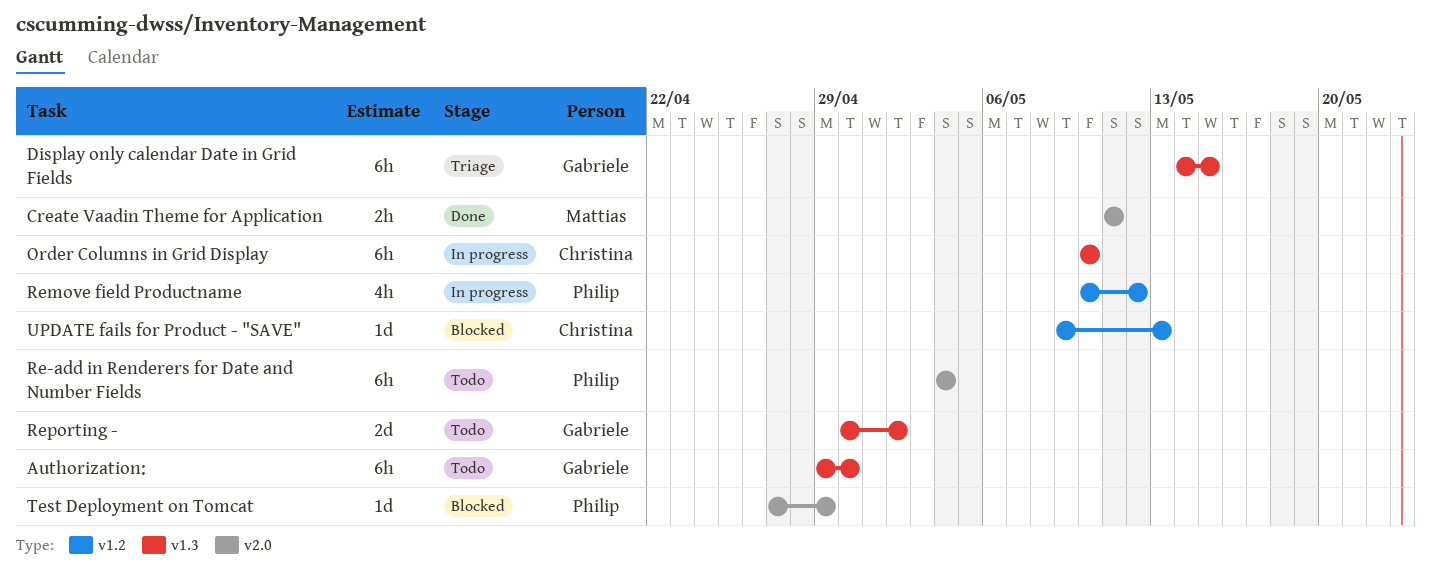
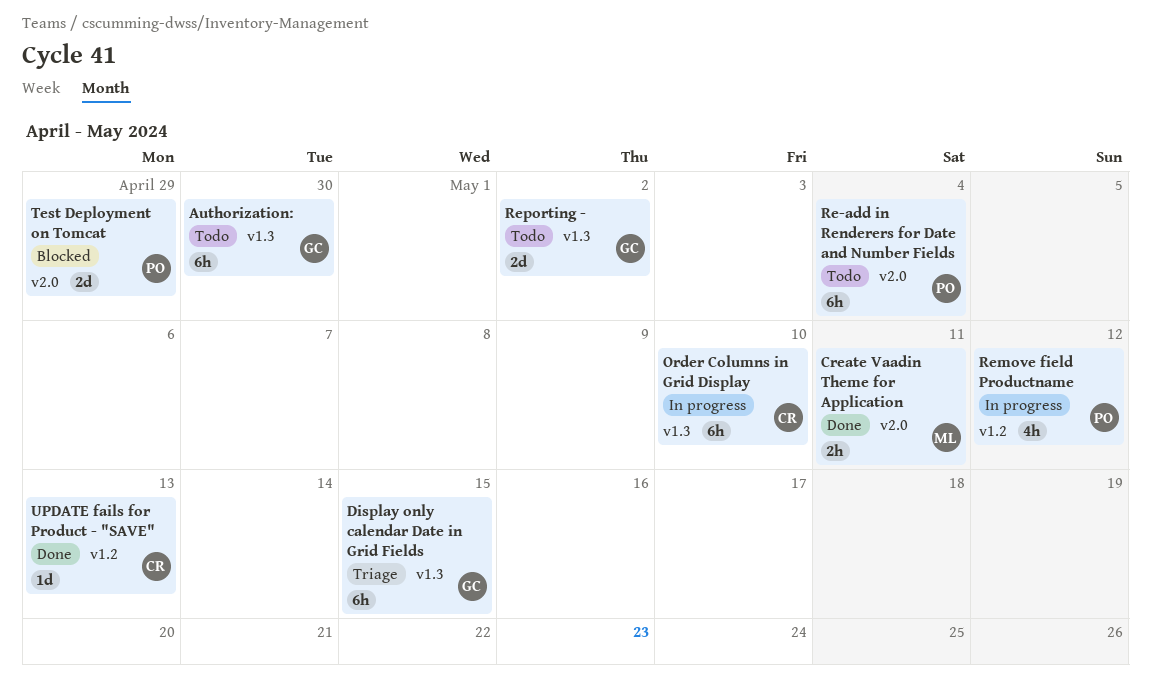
Test Deployment on Tomcat, estimate: 1d -> 2d
UPDATE fails for Product - "SAVE", status: Blocked -> Done

